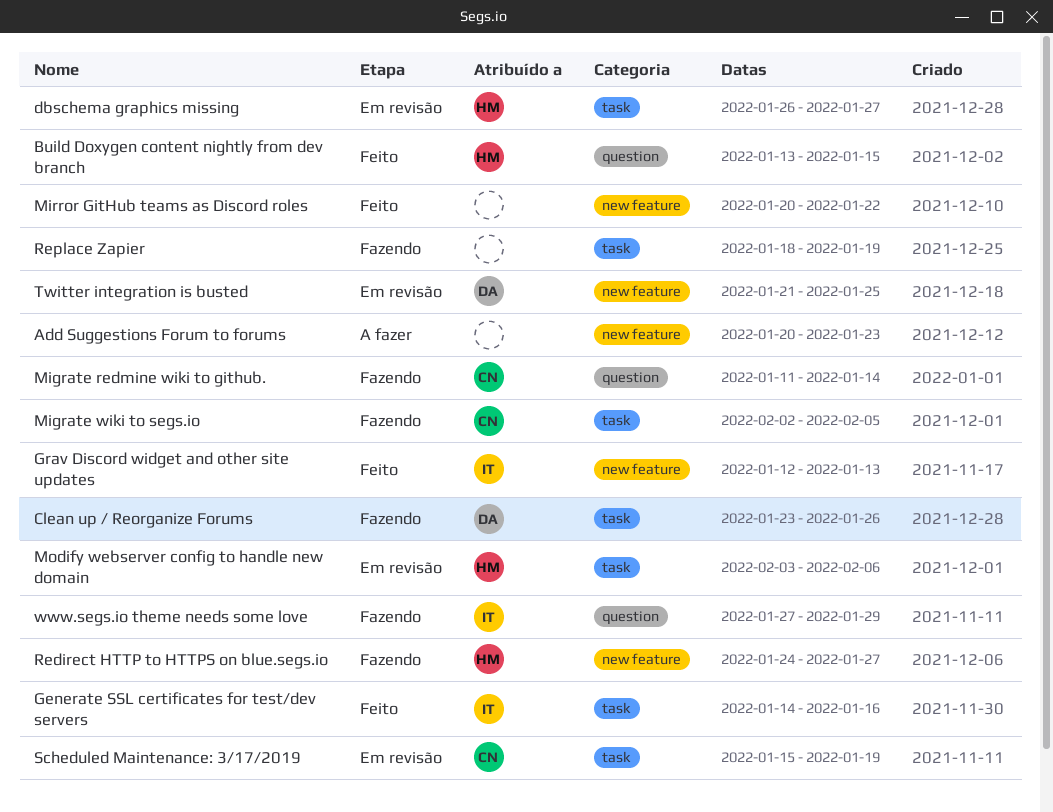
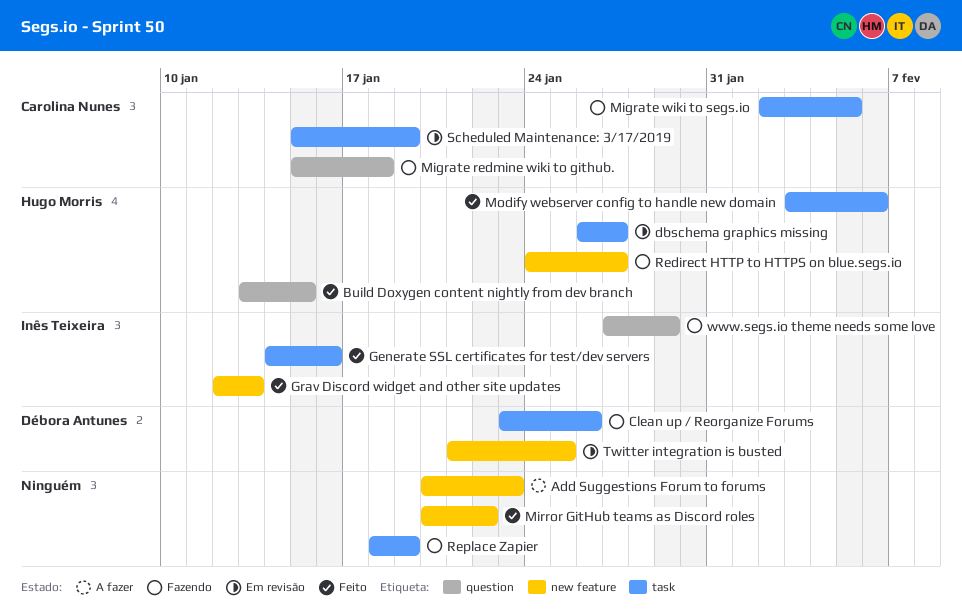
Migrate redmine wiki to github., start: Jan 11 -> Jan 15
Migrate redmine wiki to github., due: Jan 14 -> Jan 18
Modify webserver config to handle new domain, status: Em revisão -> Feito

